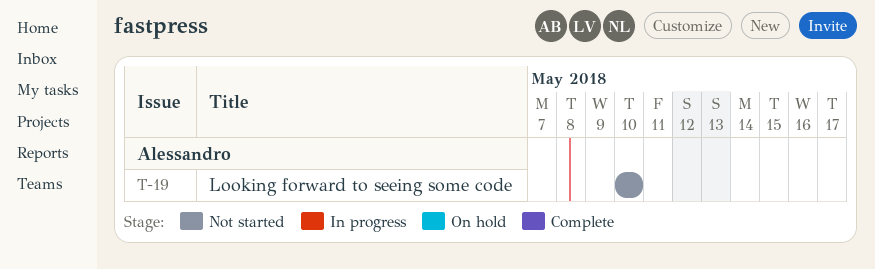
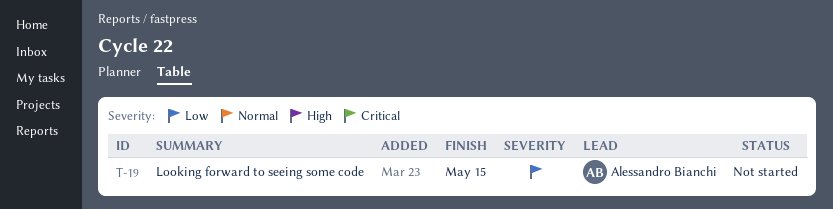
T-19, due: May 10 -> May 15

